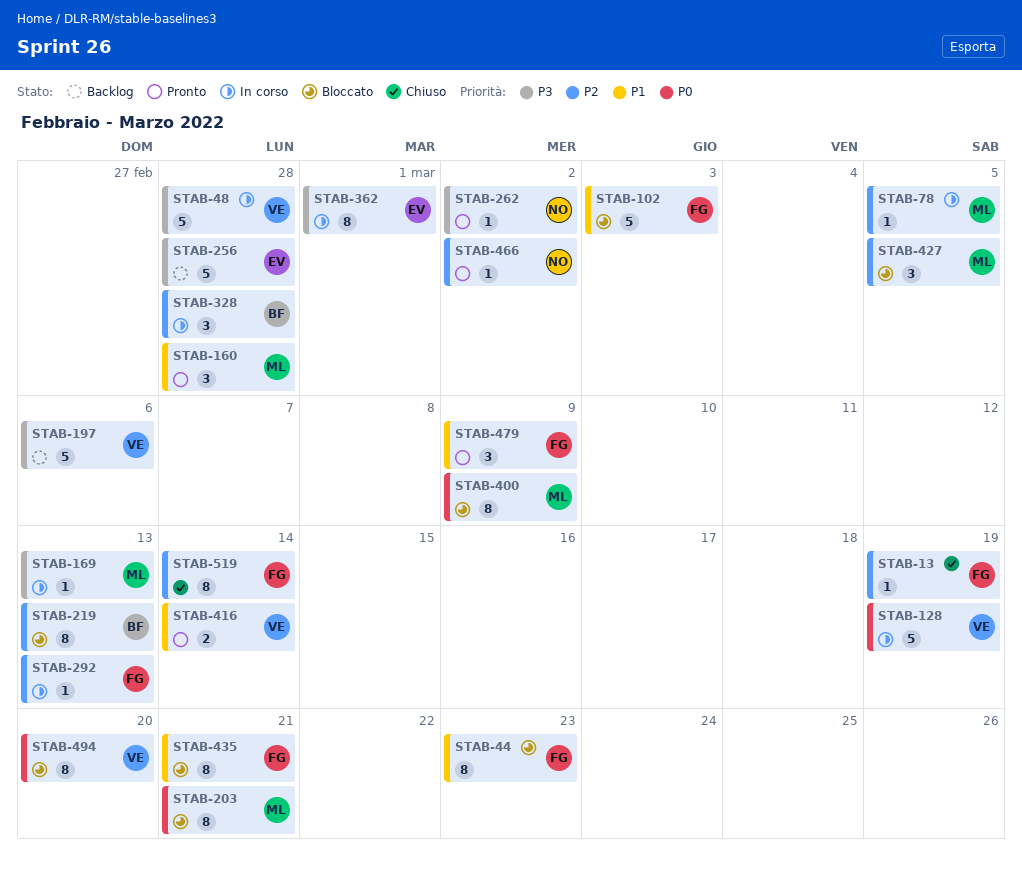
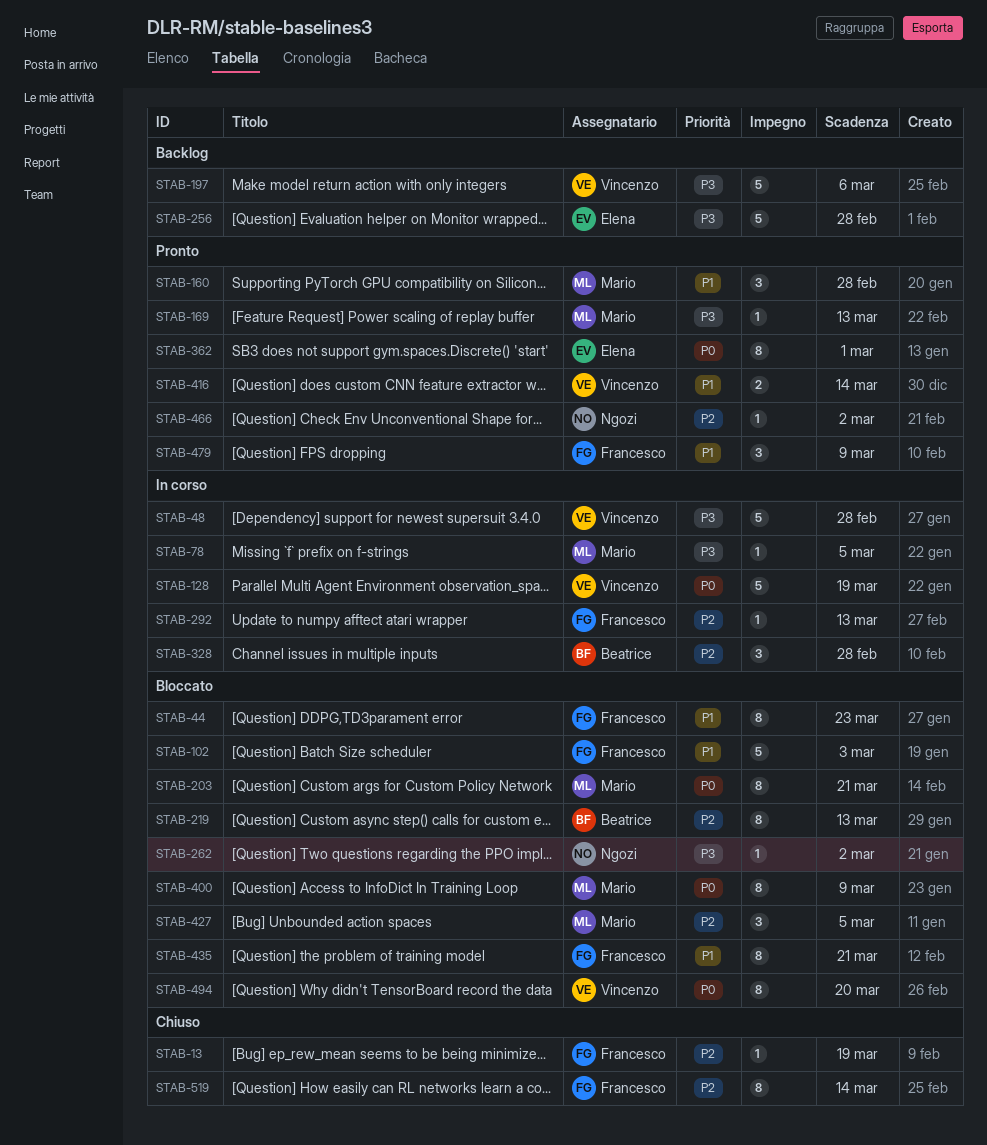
STAB-78, priority: P2 -> P3
STAB-169, status: In corso -> Pronto
STAB-262, status: Pronto -> Bloccato
STAB-362, status: In corso -> Pronto
STAB-362, priority: P3 -> P0

